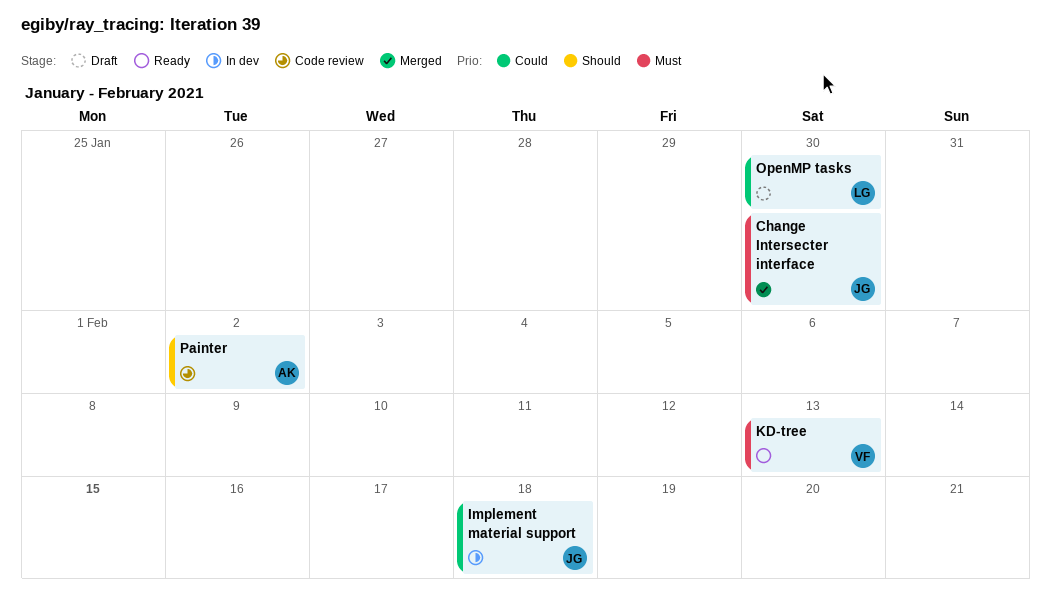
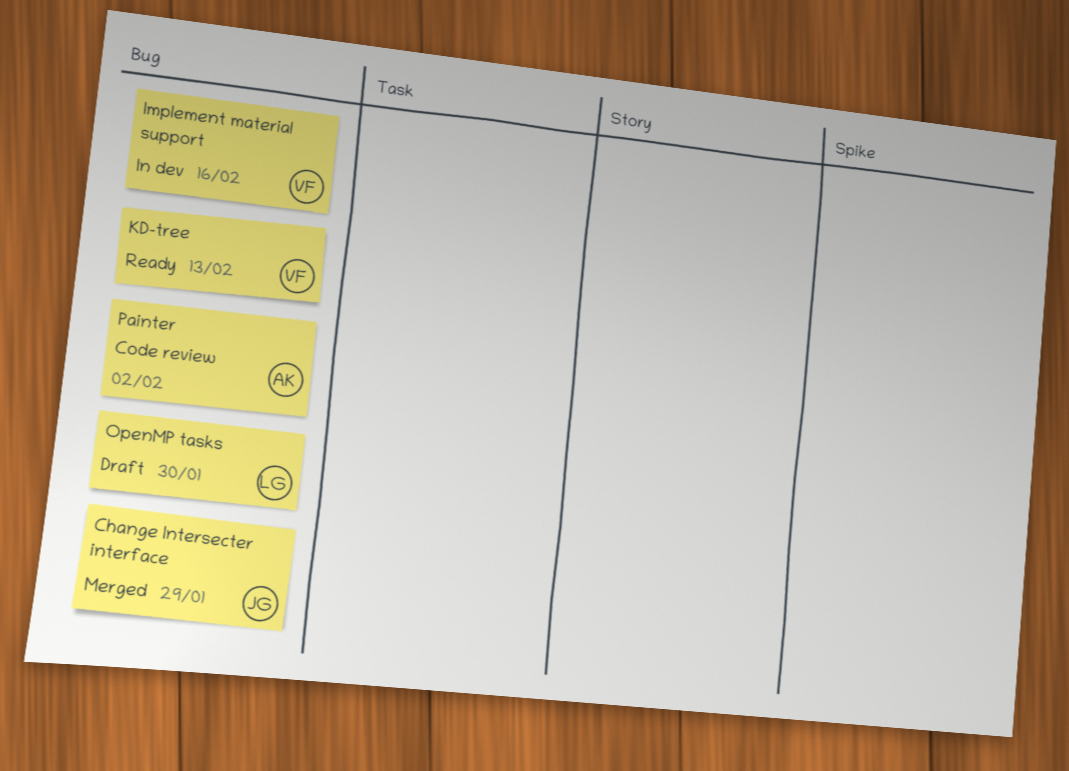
Change Intersecter interface, due: Jan 30 -> Jan 29
Implement material support, owner: JG -> VF
Implement material support, due: Feb 18 -> Feb 16

